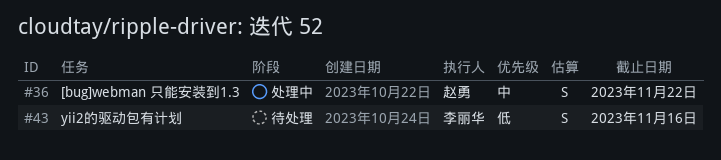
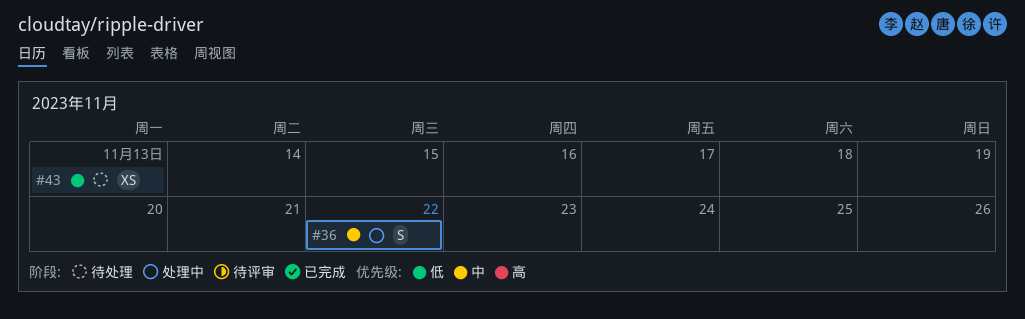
#43, estimate: S -> XS
#43, due: Nov 16 -> Nov 13

